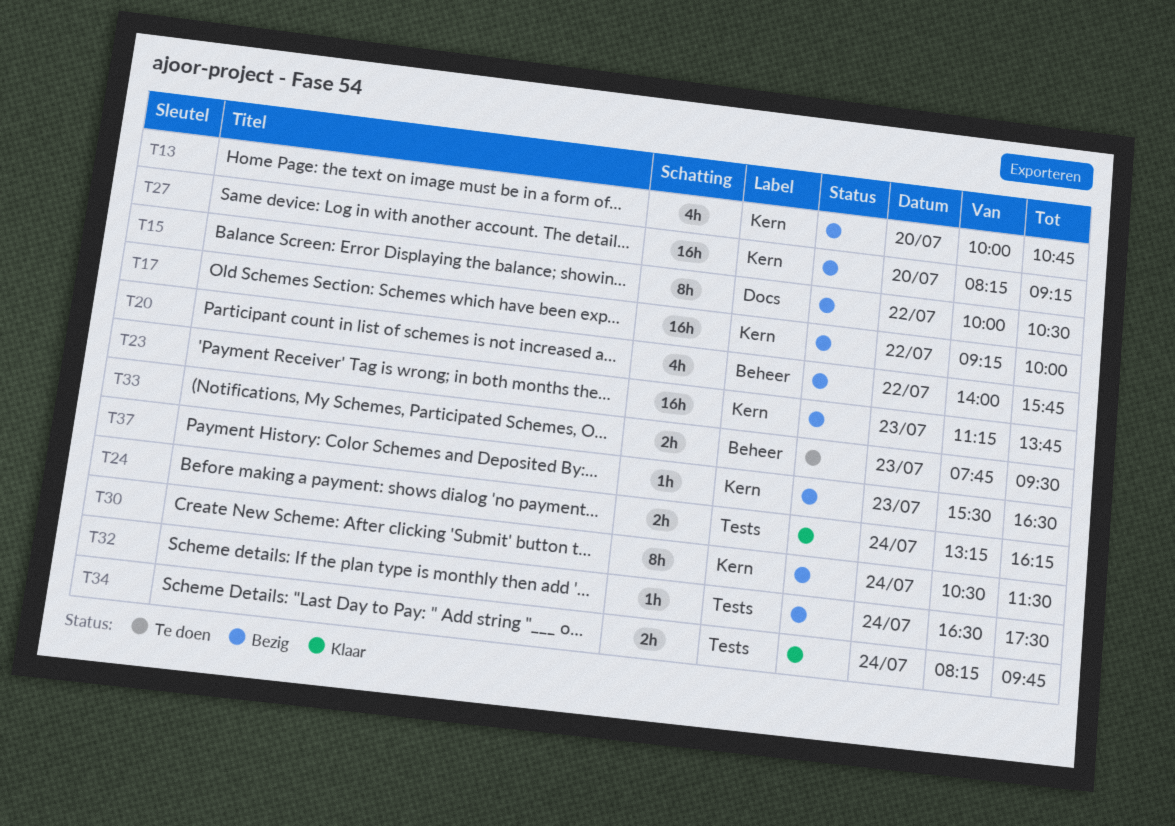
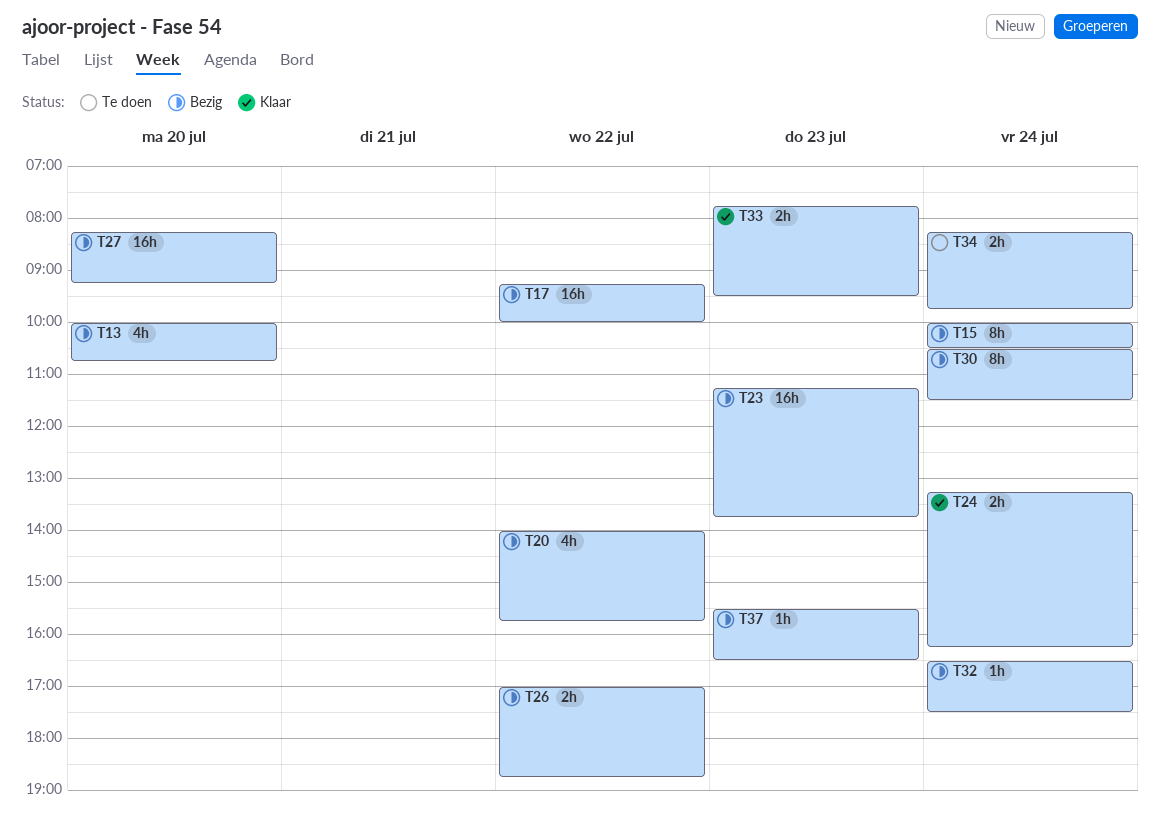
T15, day: Jul 22 -> Jul 24
T26: none -> present
T33, status: Te doen -> Klaar
T34, status: Klaar -> Te doen

